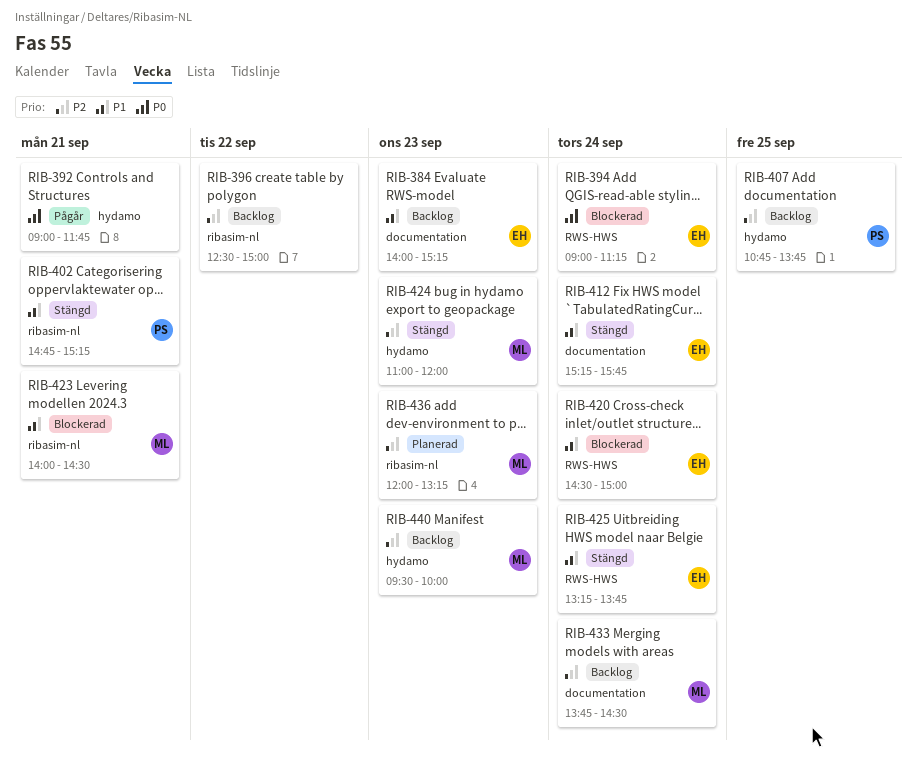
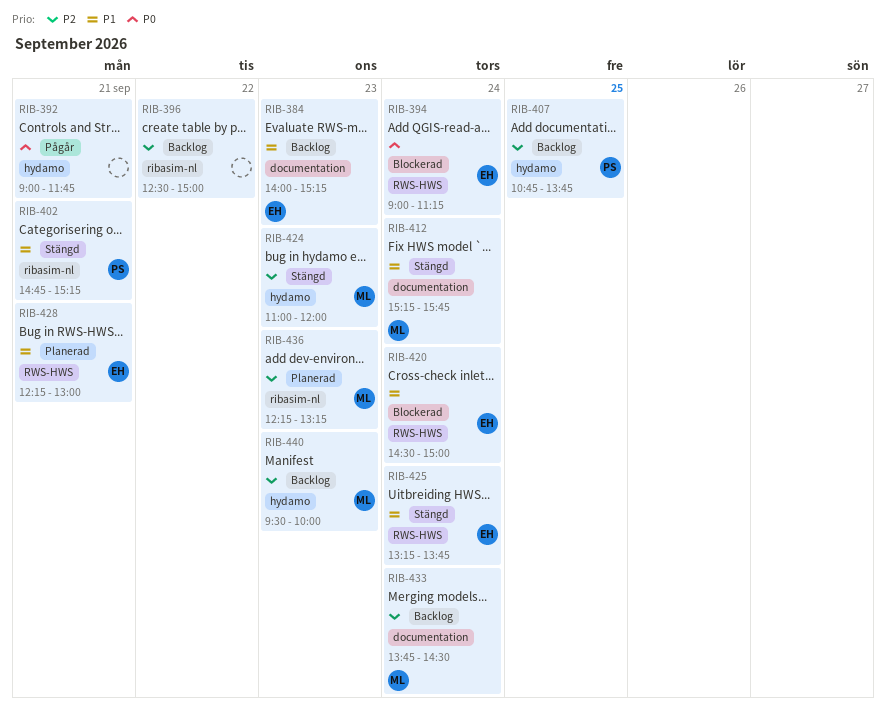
RIB-412, owner: EH -> ML
RIB-423: present -> none
RIB-428: none -> present
RIB-436, begins: 12:00 -> 12:15

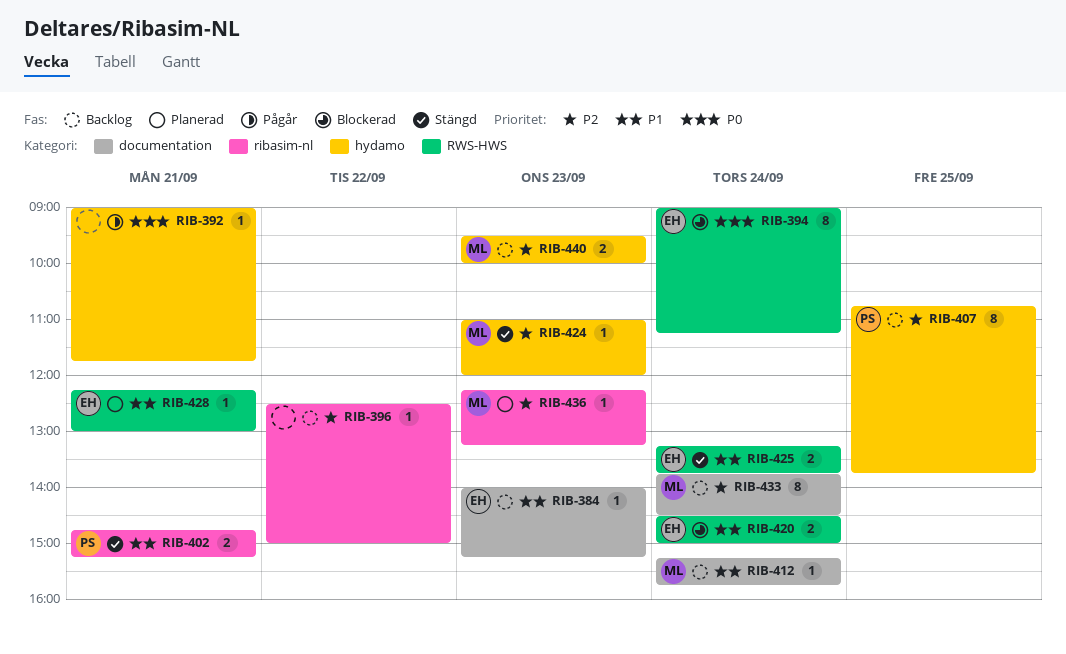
RIB-412, status: Stängd -> Backlog

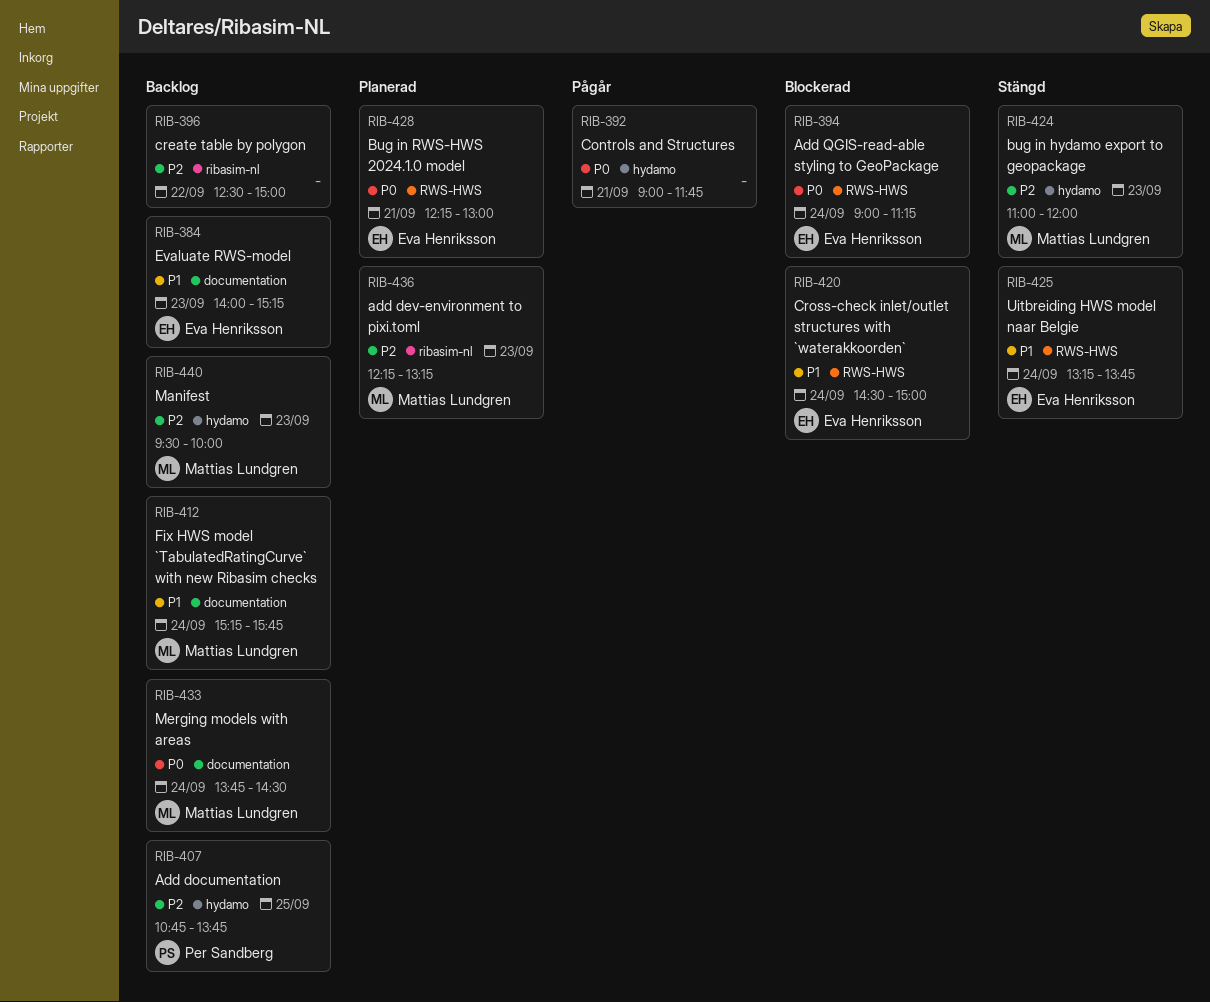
RIB-402: present -> none
RIB-428, priority: P1 -> P0
RIB-433, priority: P2 -> P0

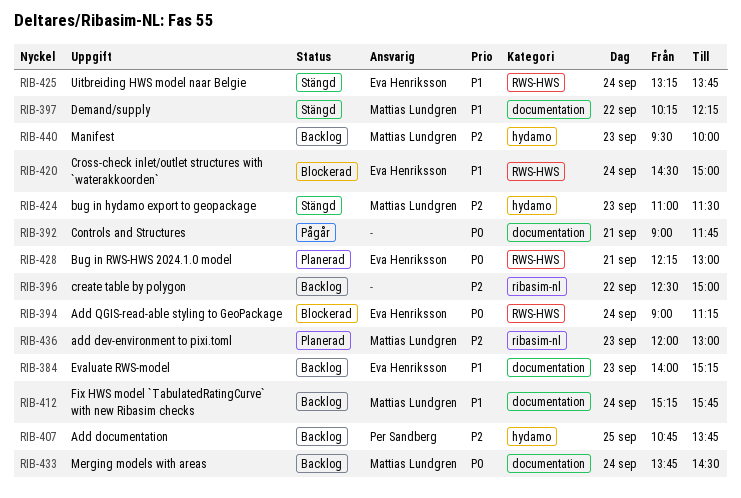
RIB-392, label: hydamo -> documentation
RIB-397: none -> present
RIB-424, ends: 12:00 -> 11:30
RIB-436, begins: 12:15 -> 12:00
RIB-436, ends: 13:15 -> 13:00

